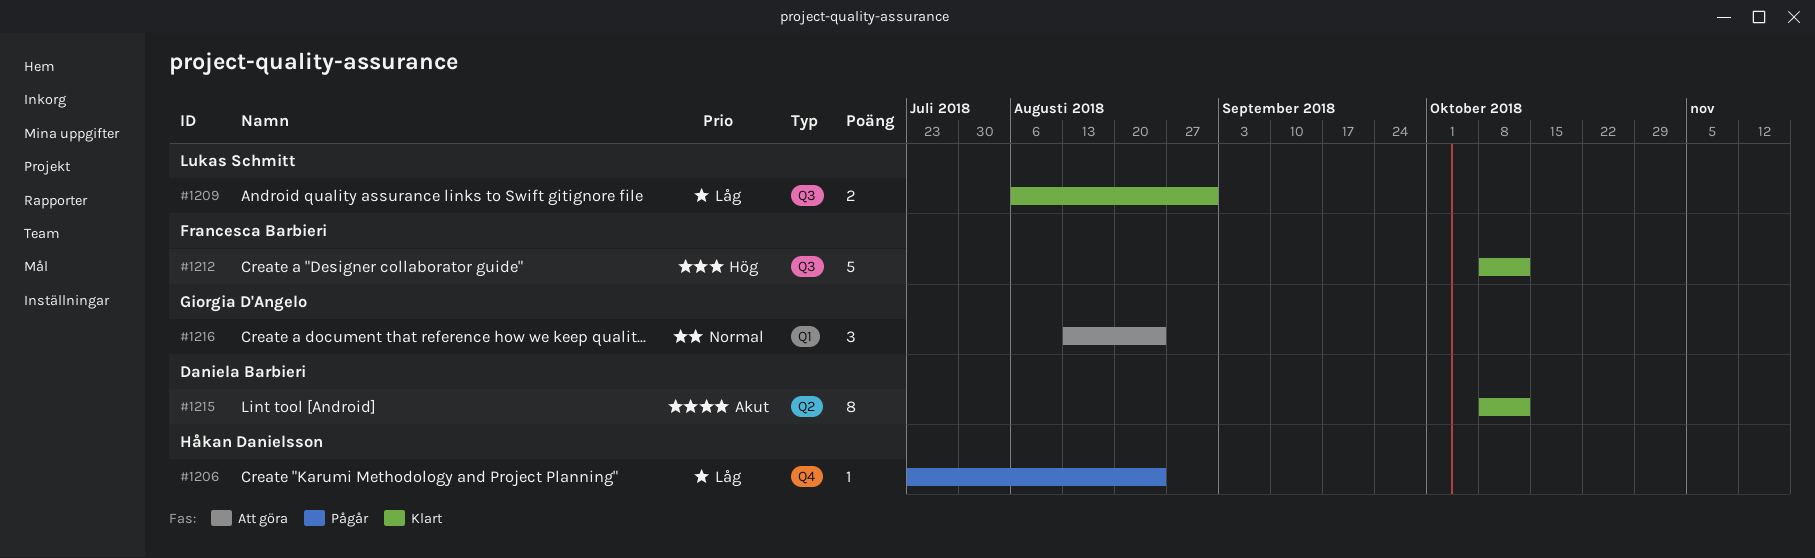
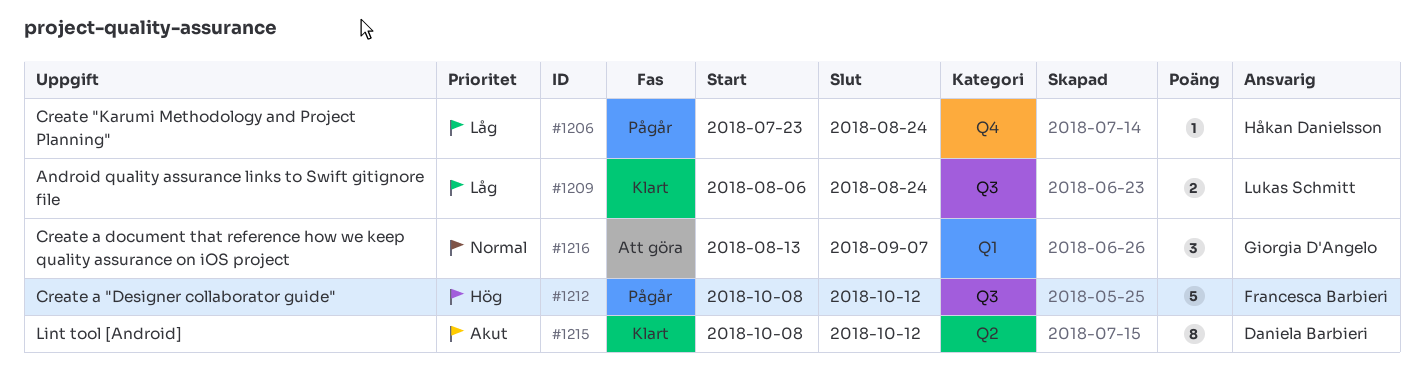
#1209, due: Aug 31 -> Aug 24
#1212, status: Klart -> Pågår
#1216, due: Aug 24 -> Sep 7

